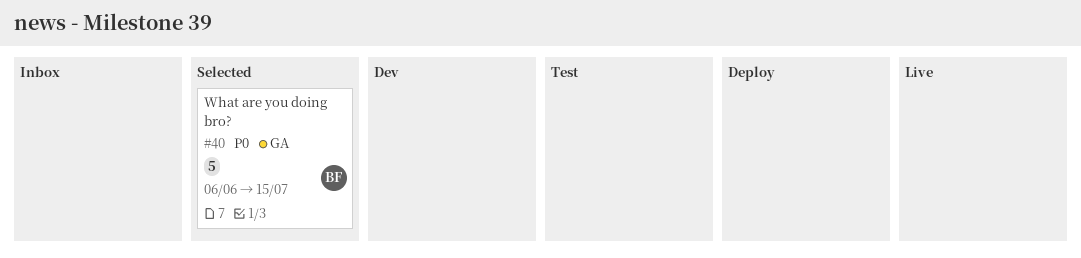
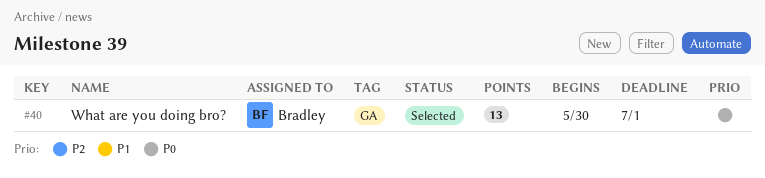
#40, estimate: 5 -> 13
#40, start: Jun 6 -> May 30
#40, due: Jul 15 -> Jul 1

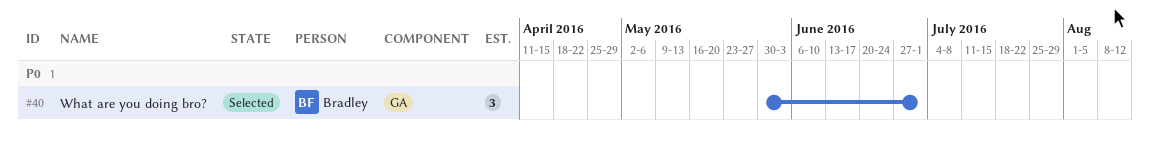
#40, estimate: 13 -> 3

